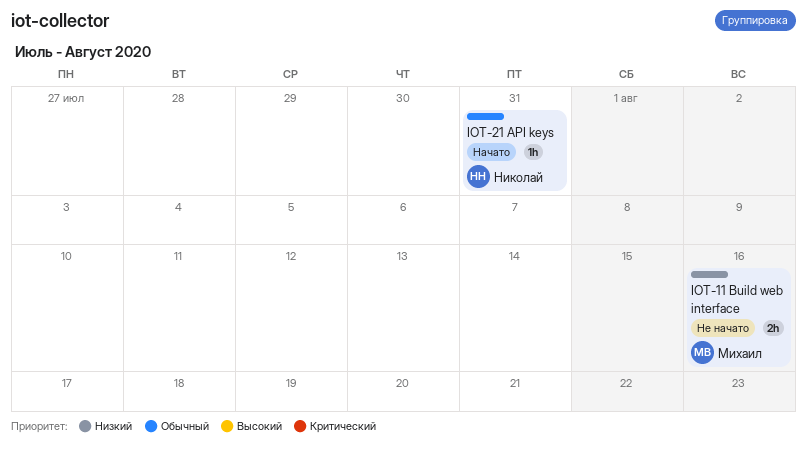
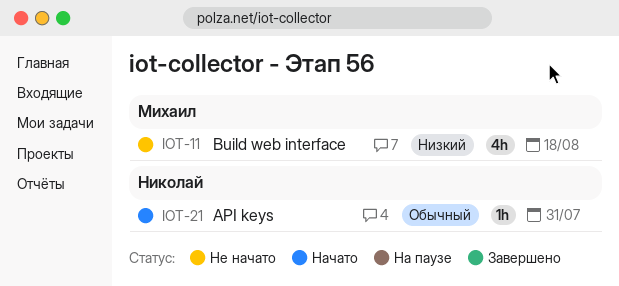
IOT-11, estimate: 2h -> 4h
IOT-11, due: Aug 16 -> Aug 18

